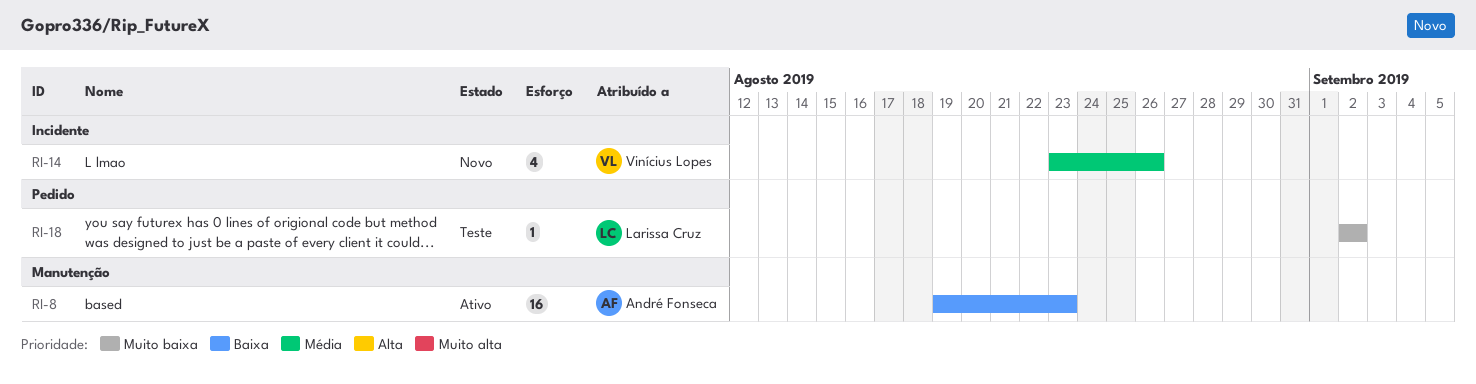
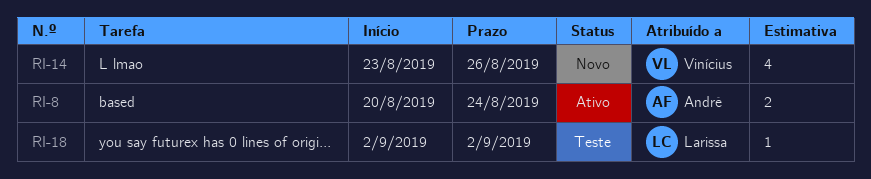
RI-8, estimate: 16 -> 2
RI-8, start: Aug 19 -> Aug 20
RI-8, due: Aug 23 -> Aug 24

